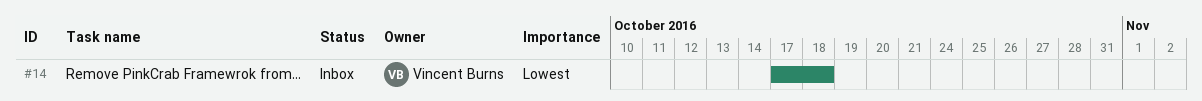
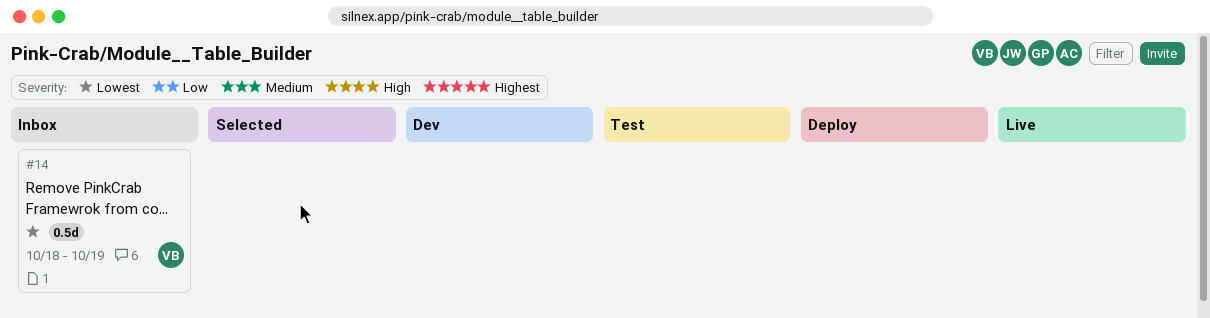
#14, start: Oct 17 -> Oct 18
#14, due: Oct 18 -> Oct 19

